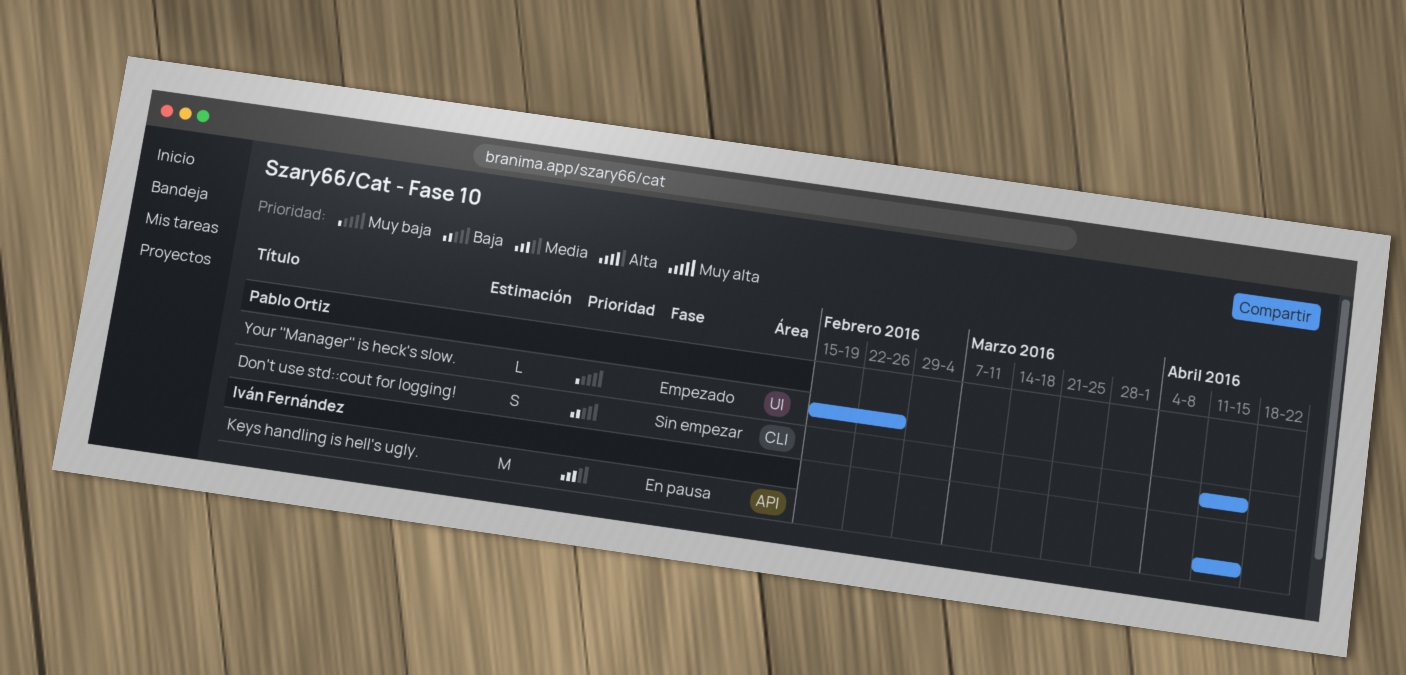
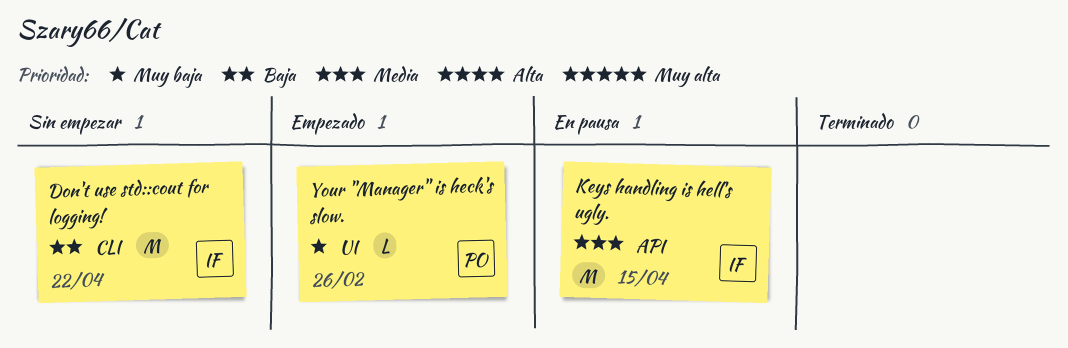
Don't use std::cout for logging!, owner: Pablo Ortiz -> Iván Fernández
Don't use std::cout for logging!, estimate: S -> M
Don't use std::cout for logging!, due: Apr 15 -> Apr 22

